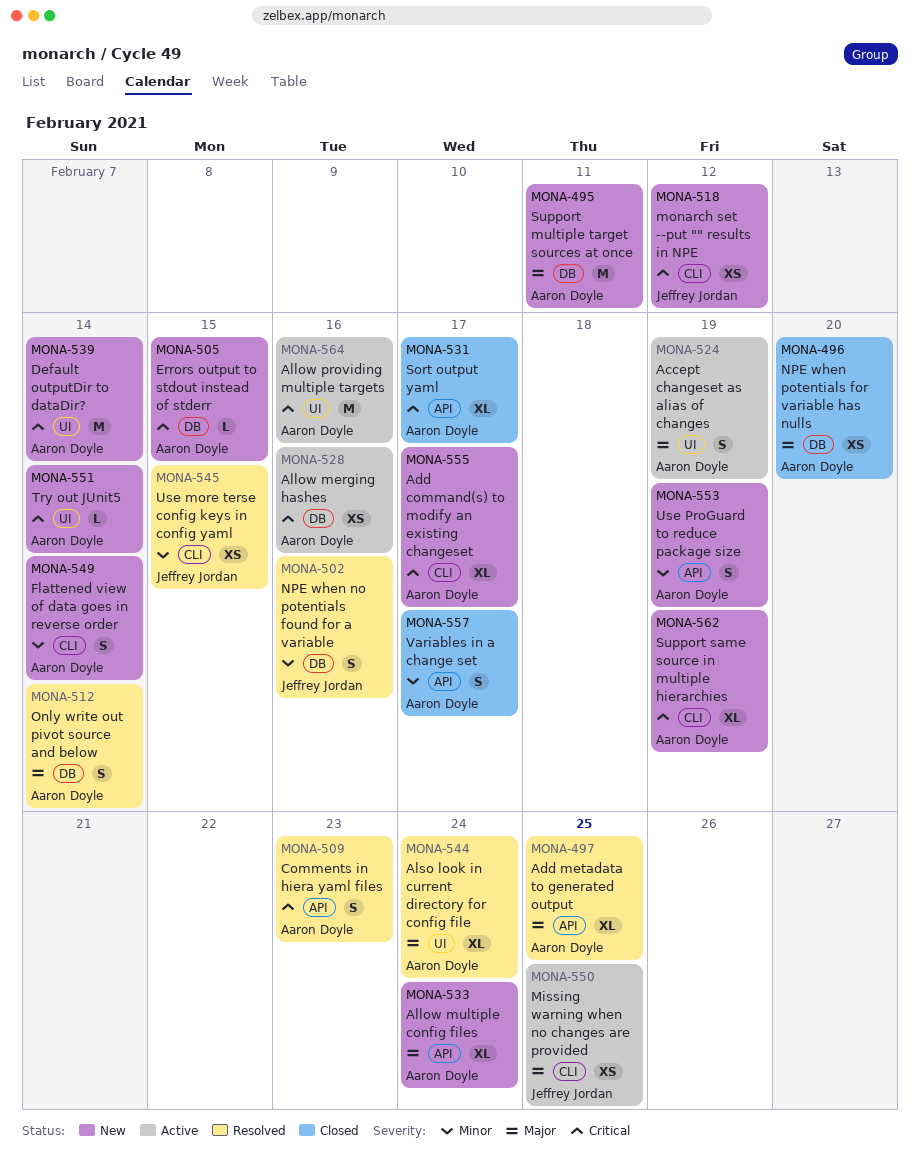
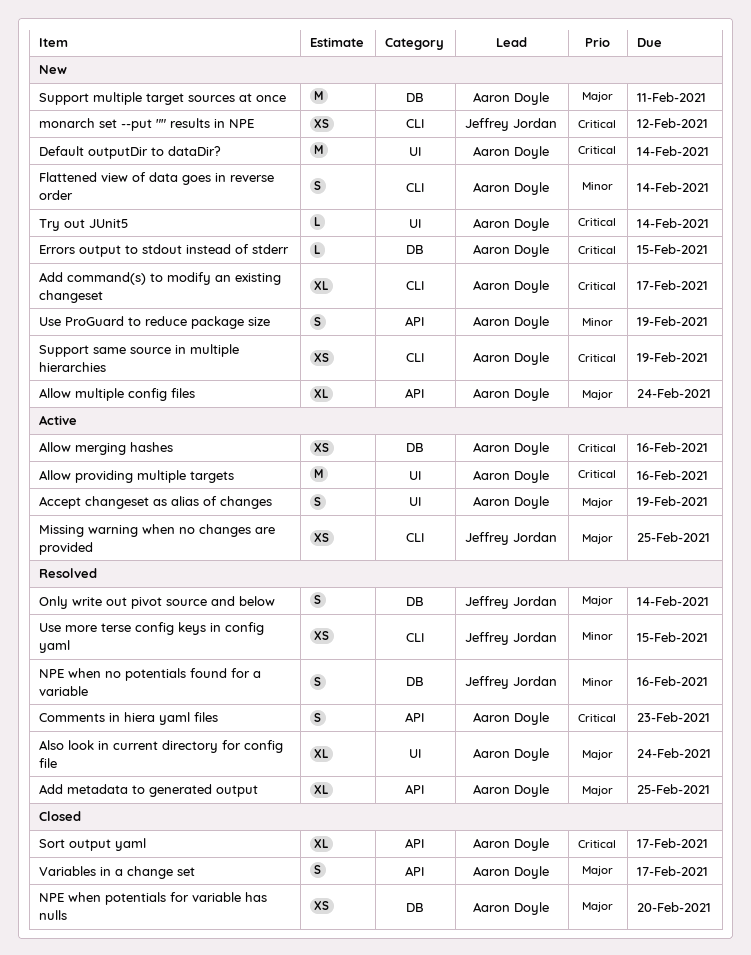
Only write out pivot source and below, owner: Aaron Doyle -> Jeffrey Jordan
Support same source in multiple hierarchies, estimate: XL -> XS
Variables in a change set, priority: Minor -> Major

